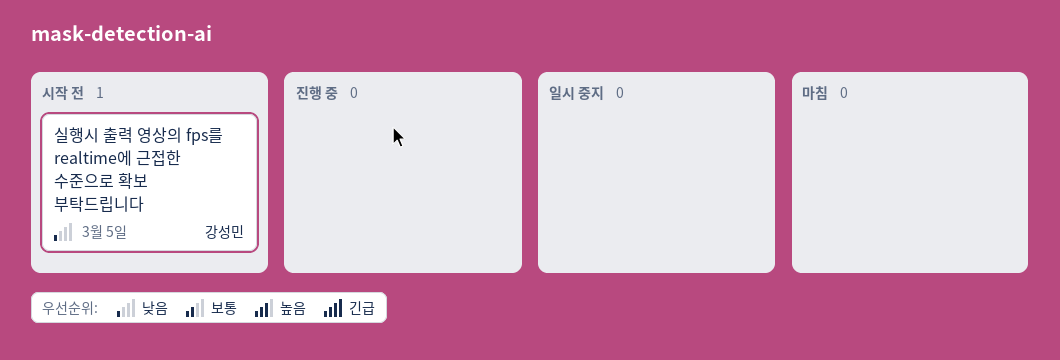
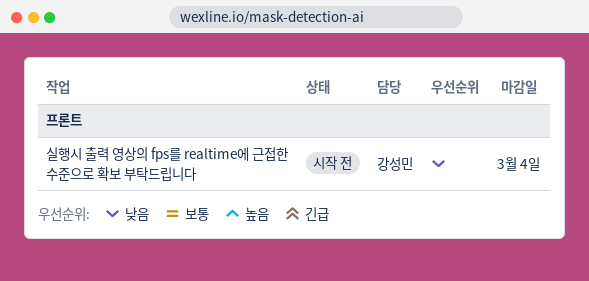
실행시 출력 영상의 fps를 realtime에 근접한 수준으로 확보 부탁드립니다, due: Mar 5 -> Mar 4

